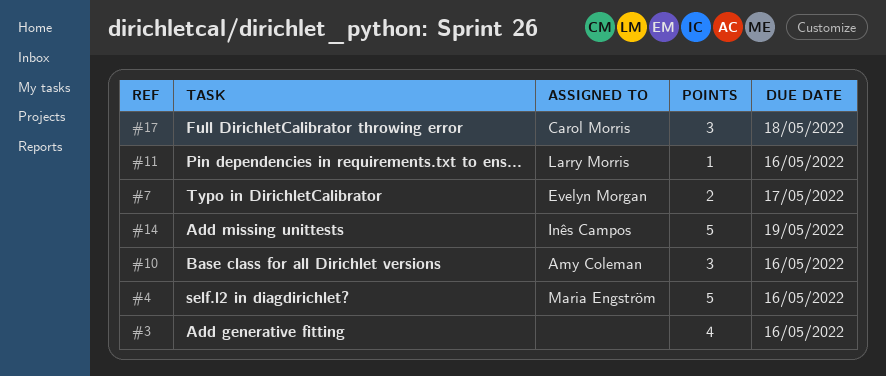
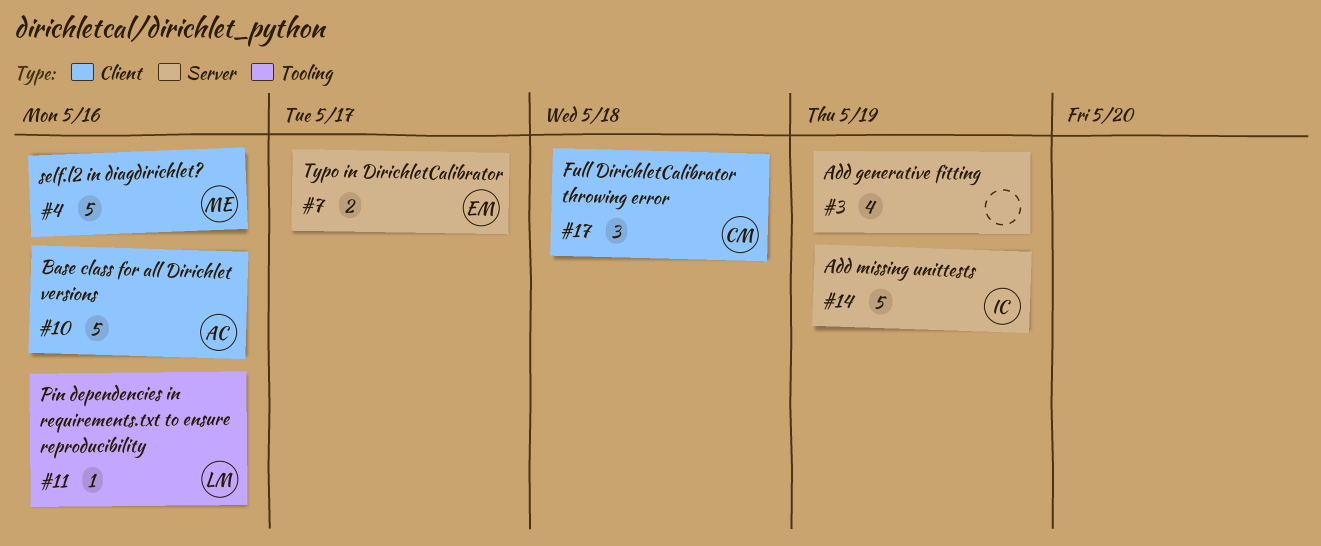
#3, due: May 16 -> May 19
#10, estimate: 3 -> 5

